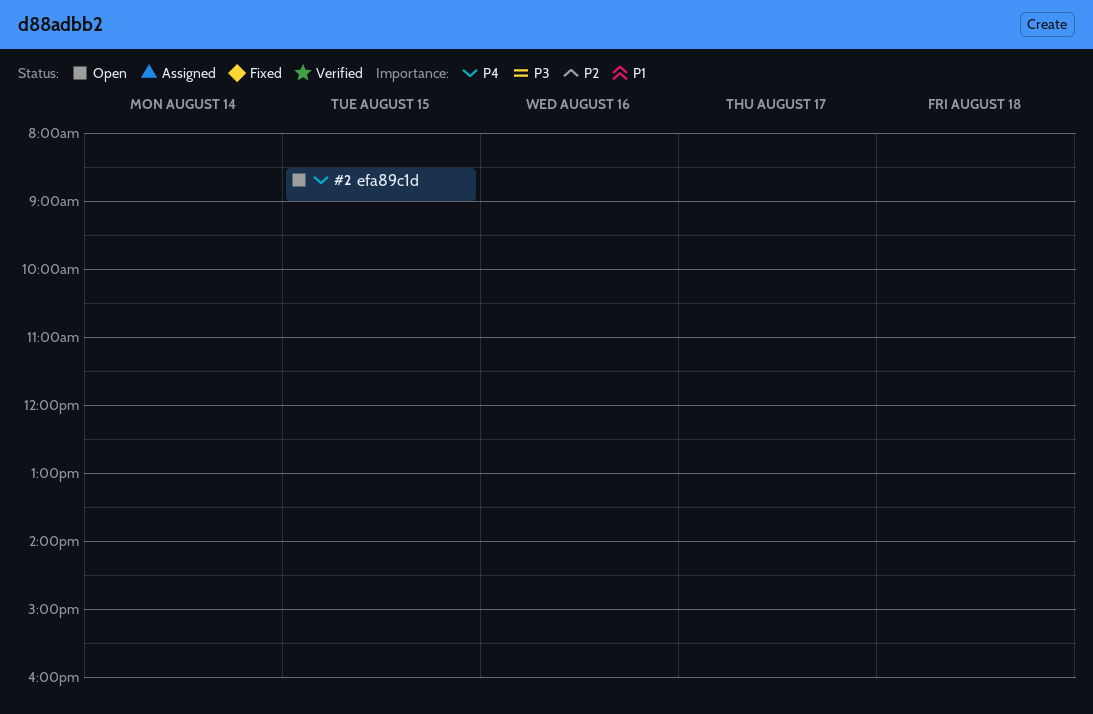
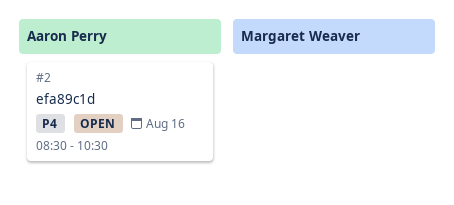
#2, day: Aug 15 -> Aug 16
#2, ends: 09:00 -> 10:30

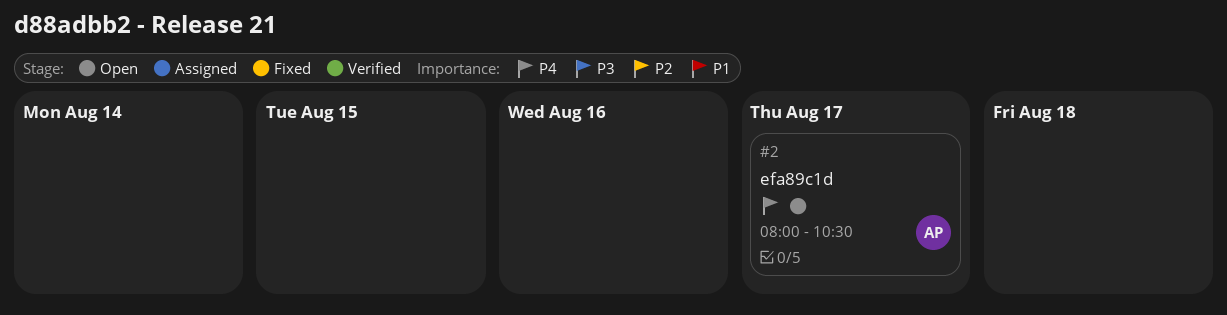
#2, day: Aug 16 -> Aug 17
#2, begins: 08:30 -> 08:00

